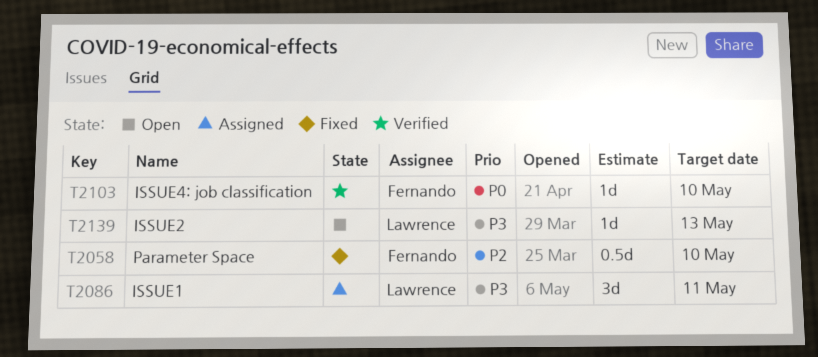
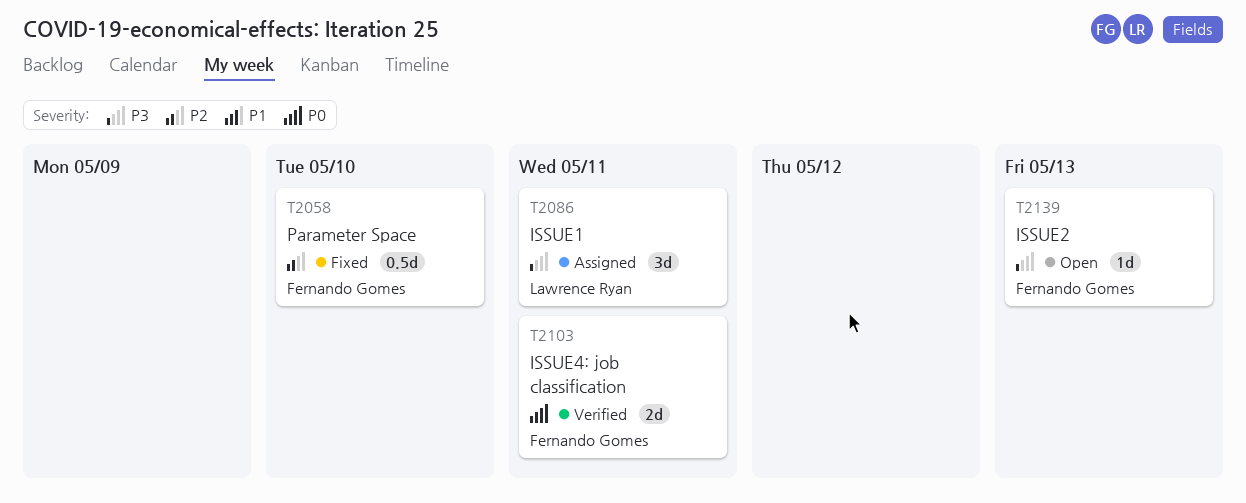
T2103, estimate: 1d -> 2d
T2103, due: May 10 -> May 11
T2139, owner: Lawrence Ryan -> Fernando Gomes

